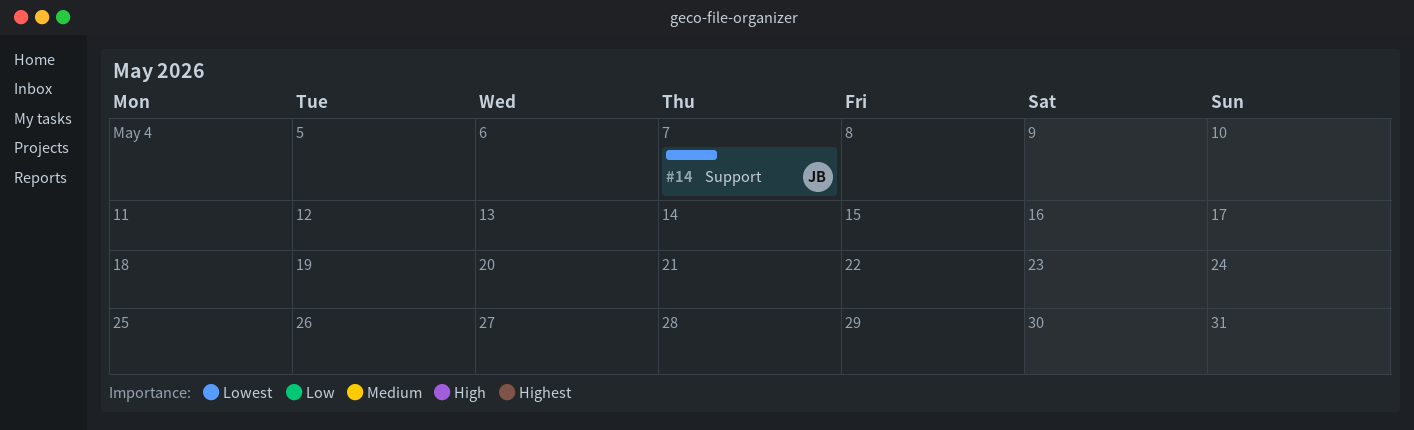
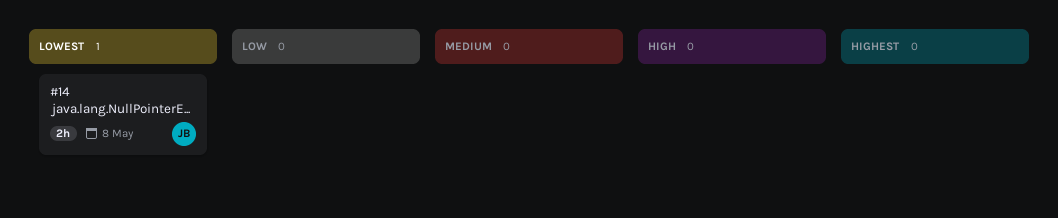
#14, due: May 7 -> May 8

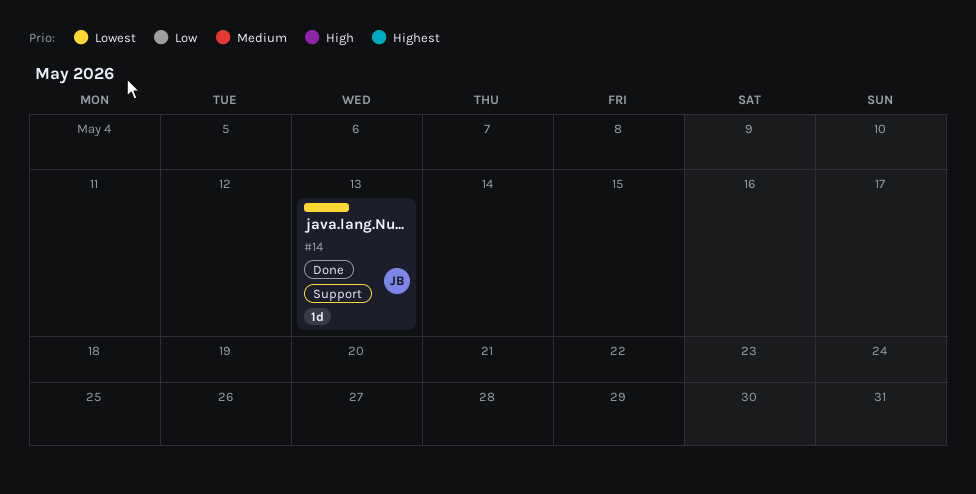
#14, estimate: 2h -> 1d
#14, due: May 8 -> May 13

